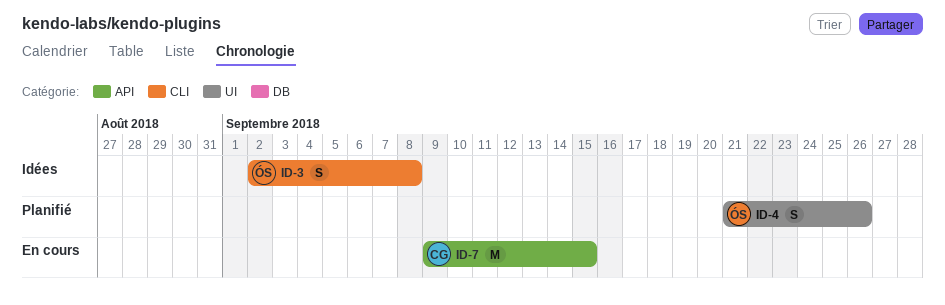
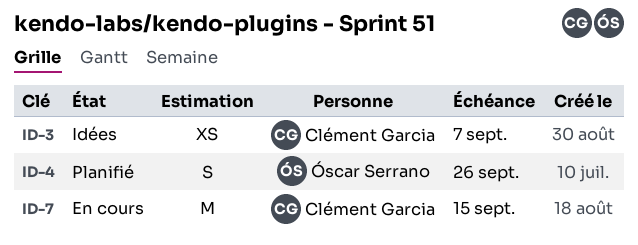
ID-3, owner: Óscar Serrano -> Clément Garcia
ID-3, estimate: S -> XS
ID-3, due: Sep 8 -> Sep 7

